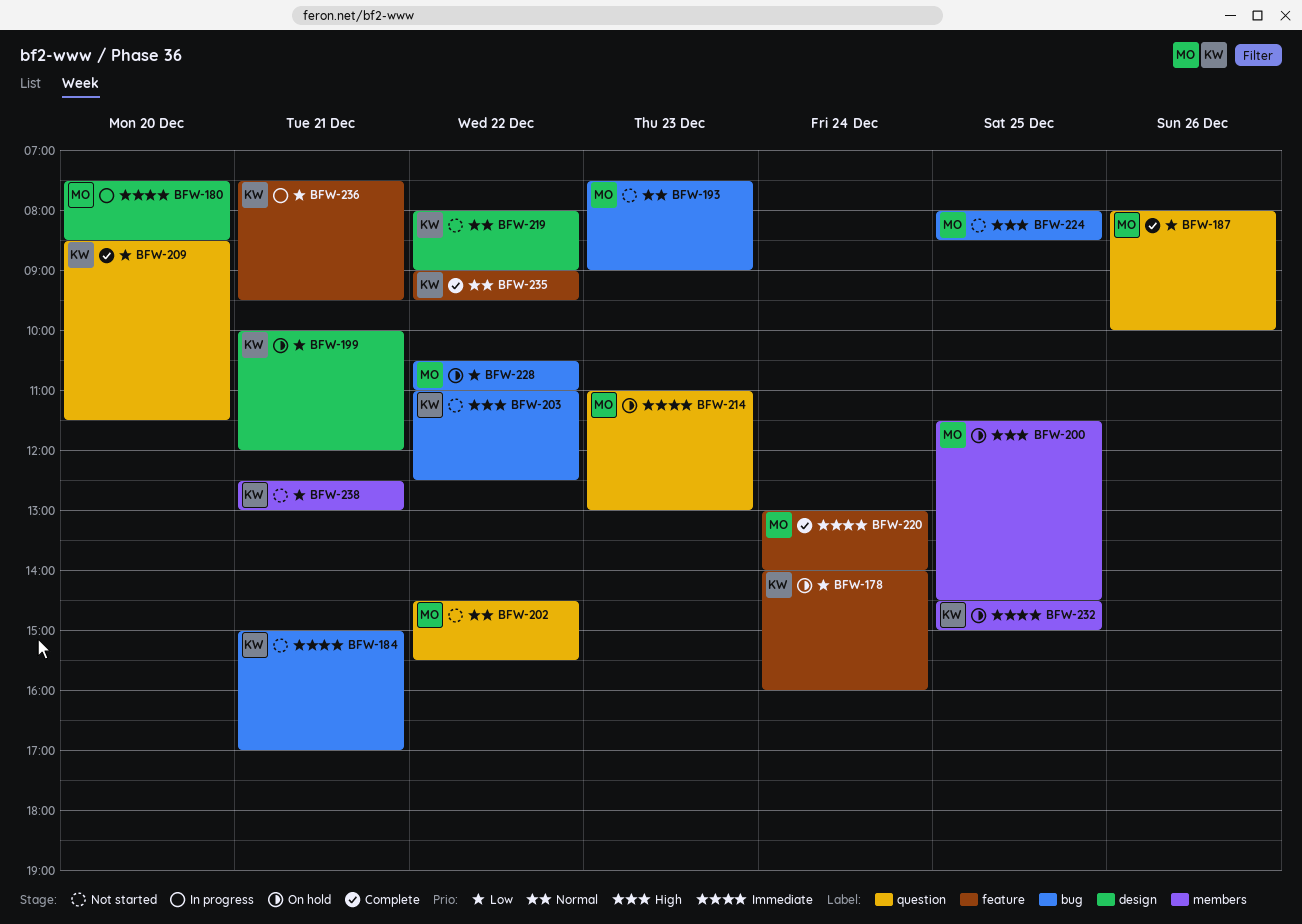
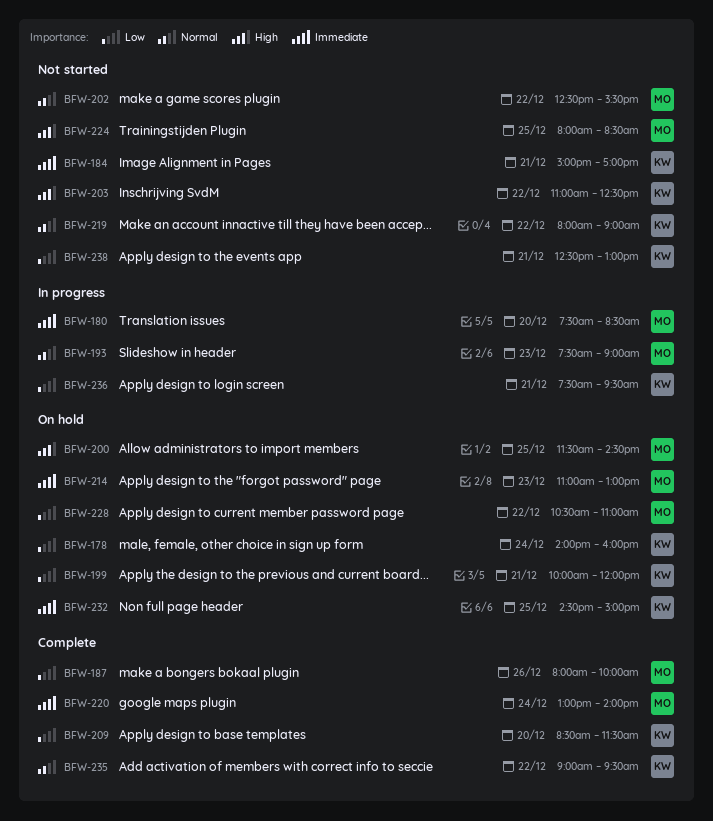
BFW-193, status: Not started -> In progress
BFW-202, begins: 14:30 -> 12:30

